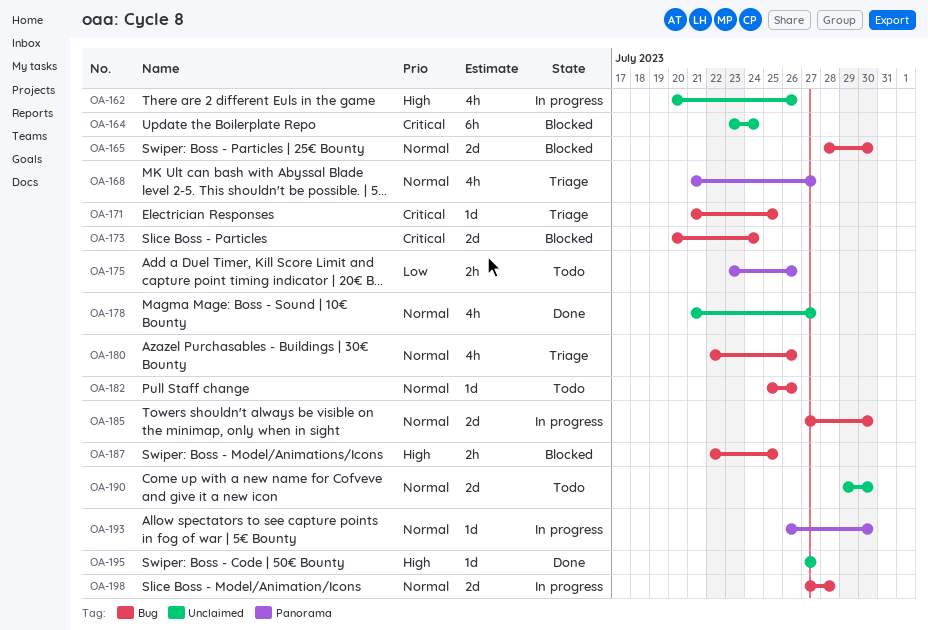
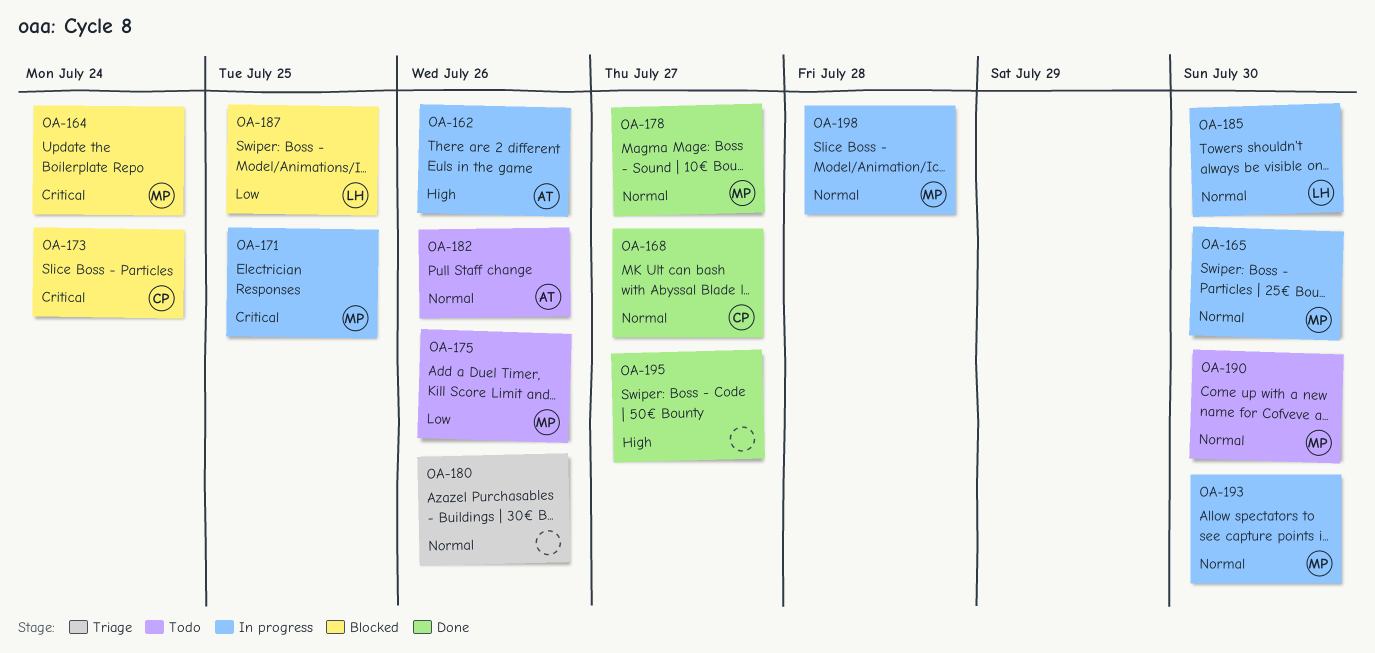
OA-165, status: Blocked -> In progress
OA-168, status: Triage -> Done
OA-171, status: Triage -> In progress
OA-187, priority: High -> Low

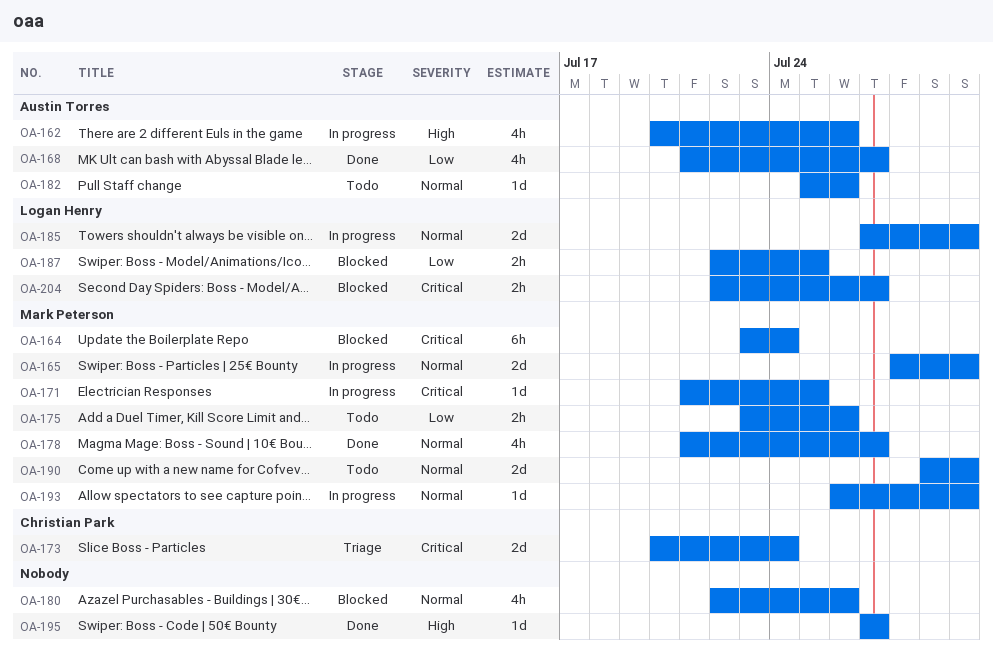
OA-168, owner: Christian Park -> Austin Torres
OA-168, priority: Normal -> Low
OA-173, status: Blocked -> Triage
OA-180, status: Triage -> Blocked
OA-198: present -> none
OA-204: none -> present

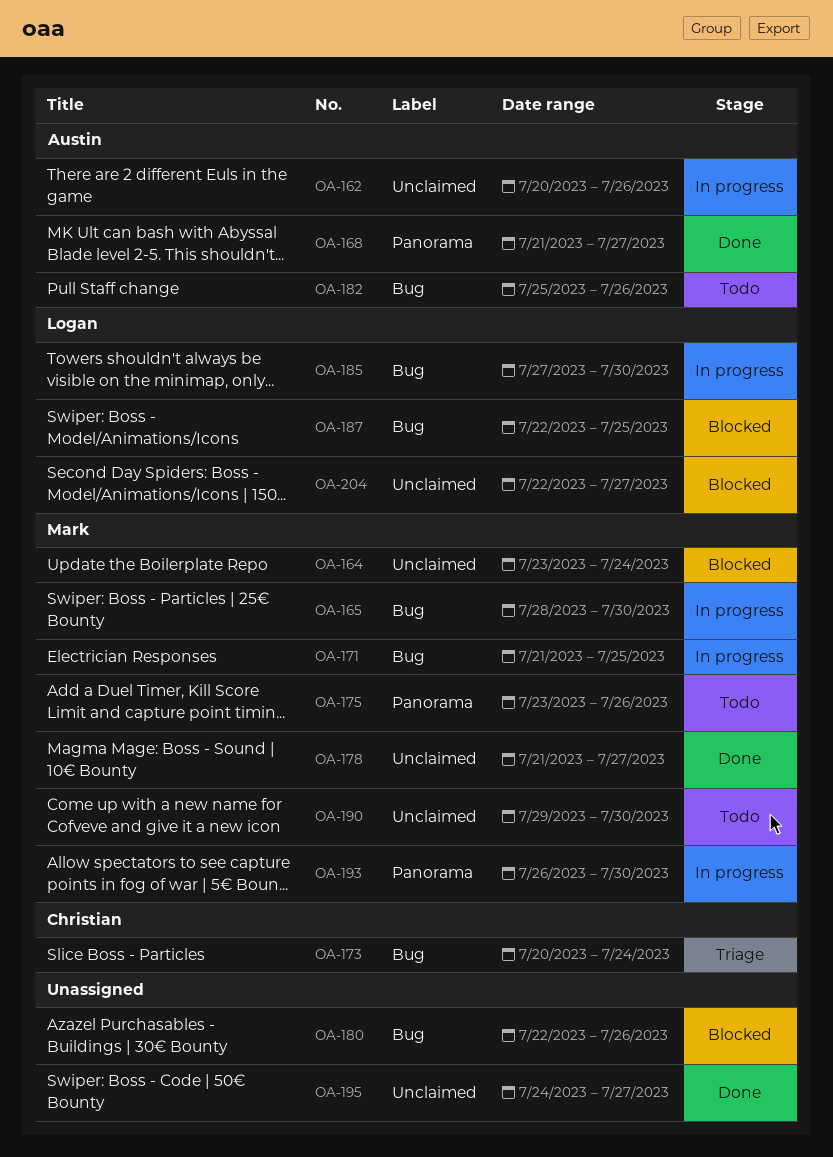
OA-195, start: Jul 27 -> Jul 24

